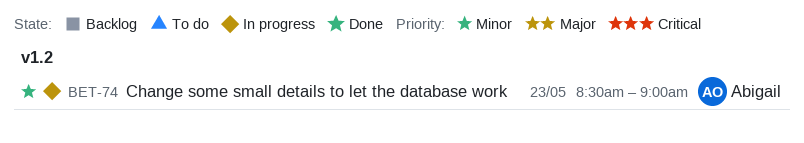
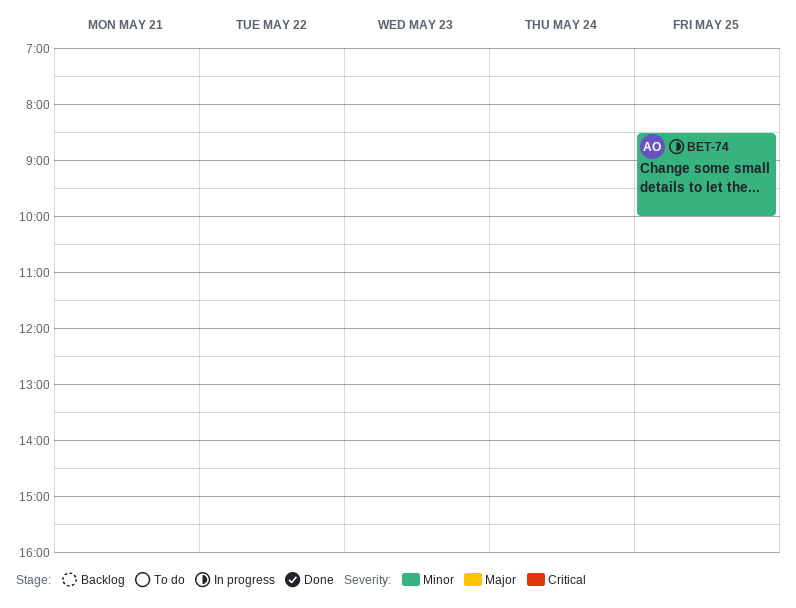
BET-74, day: May 23 -> May 25
BET-74, ends: 09:00 -> 10:00

